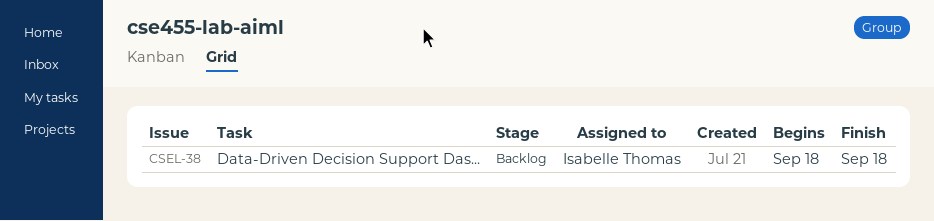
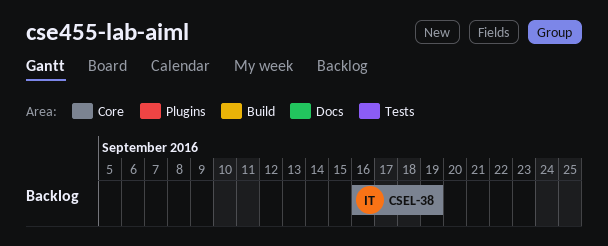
CSEL-38, start: Sep 18 -> Sep 16
CSEL-38, due: Sep 18 -> Sep 19

